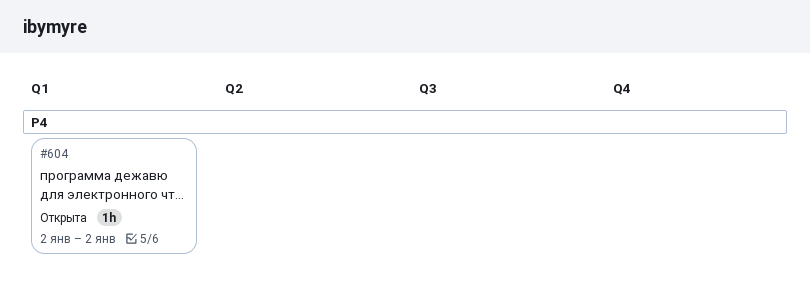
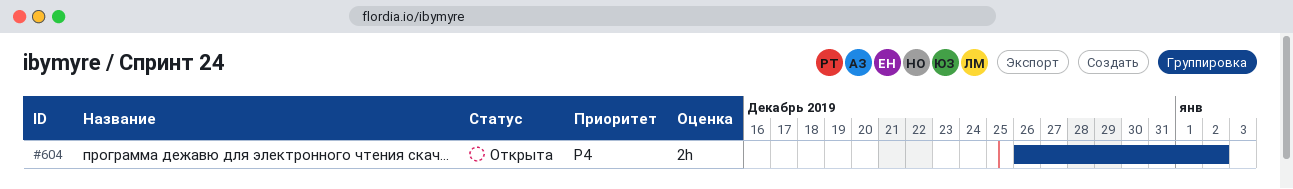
#604, estimate: 1h -> 2h
#604, start: Jan 2 -> Dec 26

